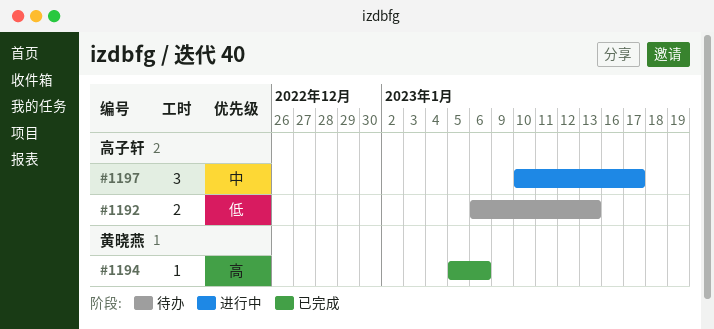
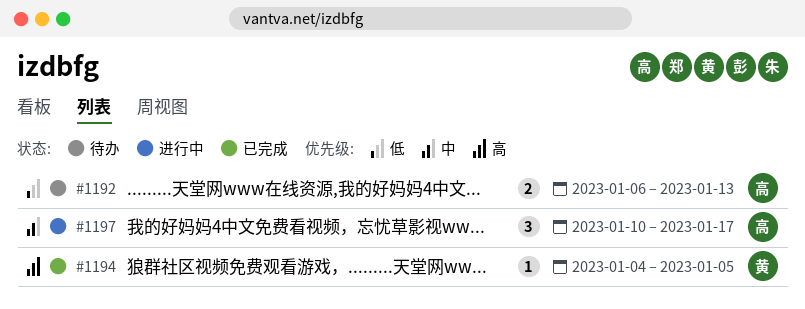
#1194, start: Jan 5 -> Jan 4
#1194, due: Jan 6 -> Jan 5

